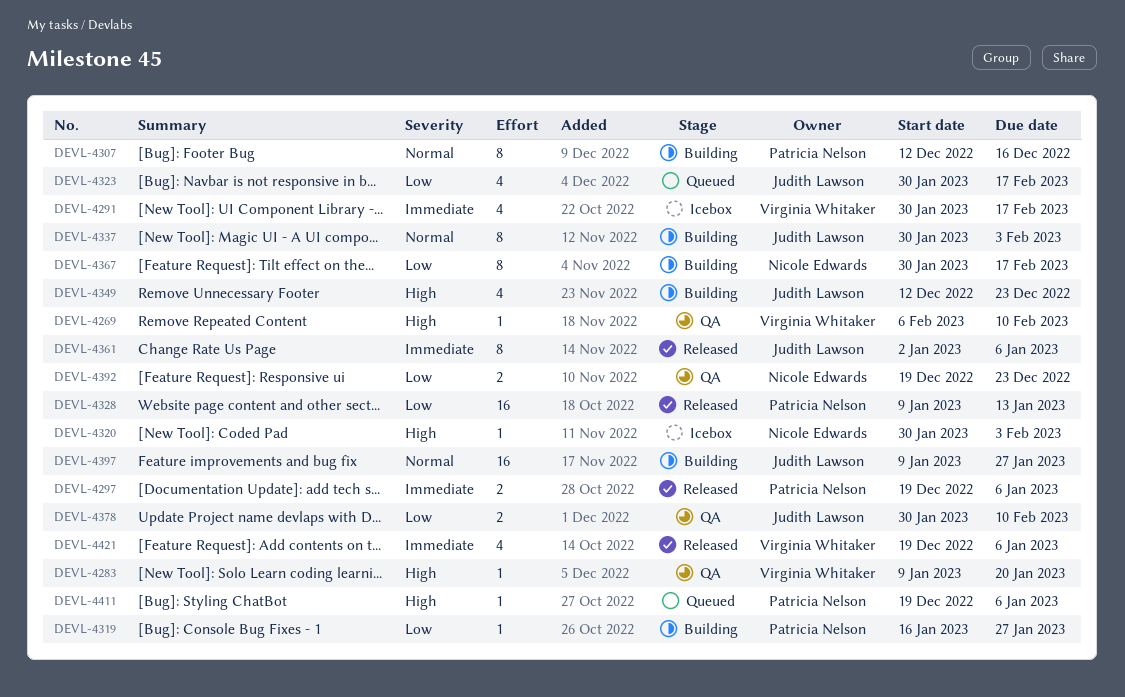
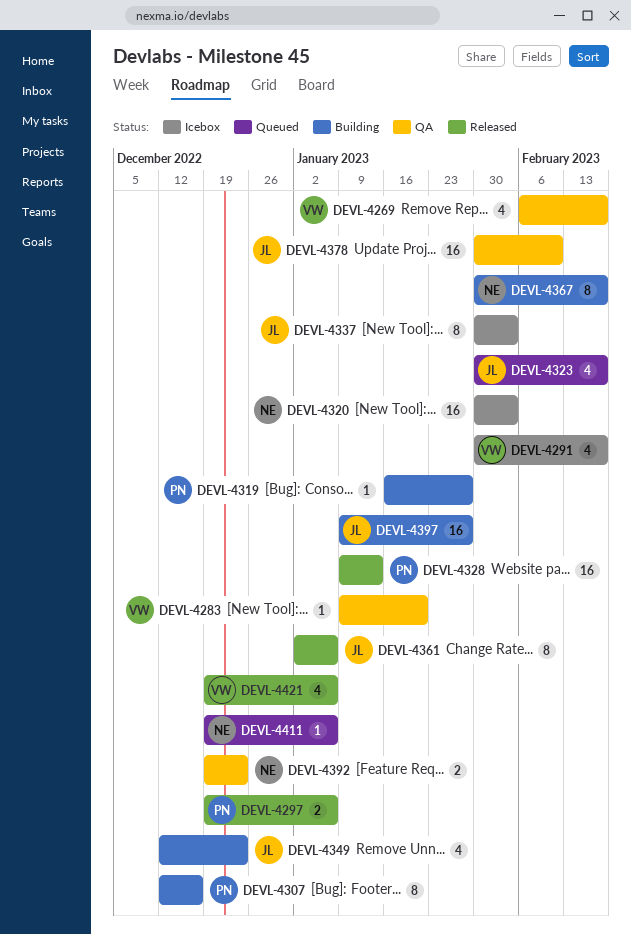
DEVL-4269, estimate: 1 -> 4
DEVL-4269, due: Feb 10 -> Feb 17
DEVL-4320, estimate: 1 -> 16
DEVL-4337, status: Building -> Icebox
DEVL-4378, estimate: 2 -> 16
DEVL-4411, owner: Patricia Nelson -> Nicole Edwards

